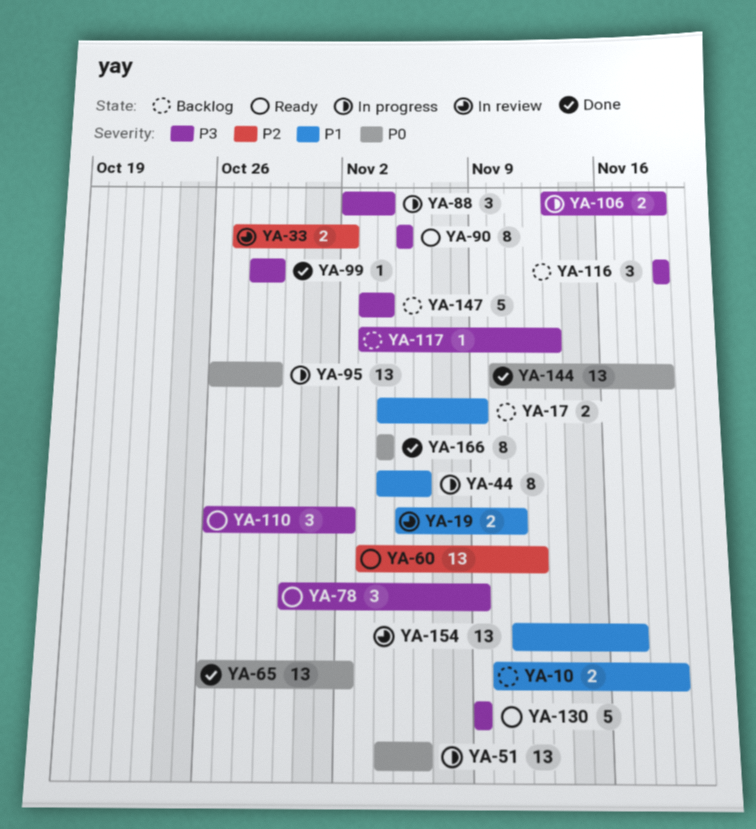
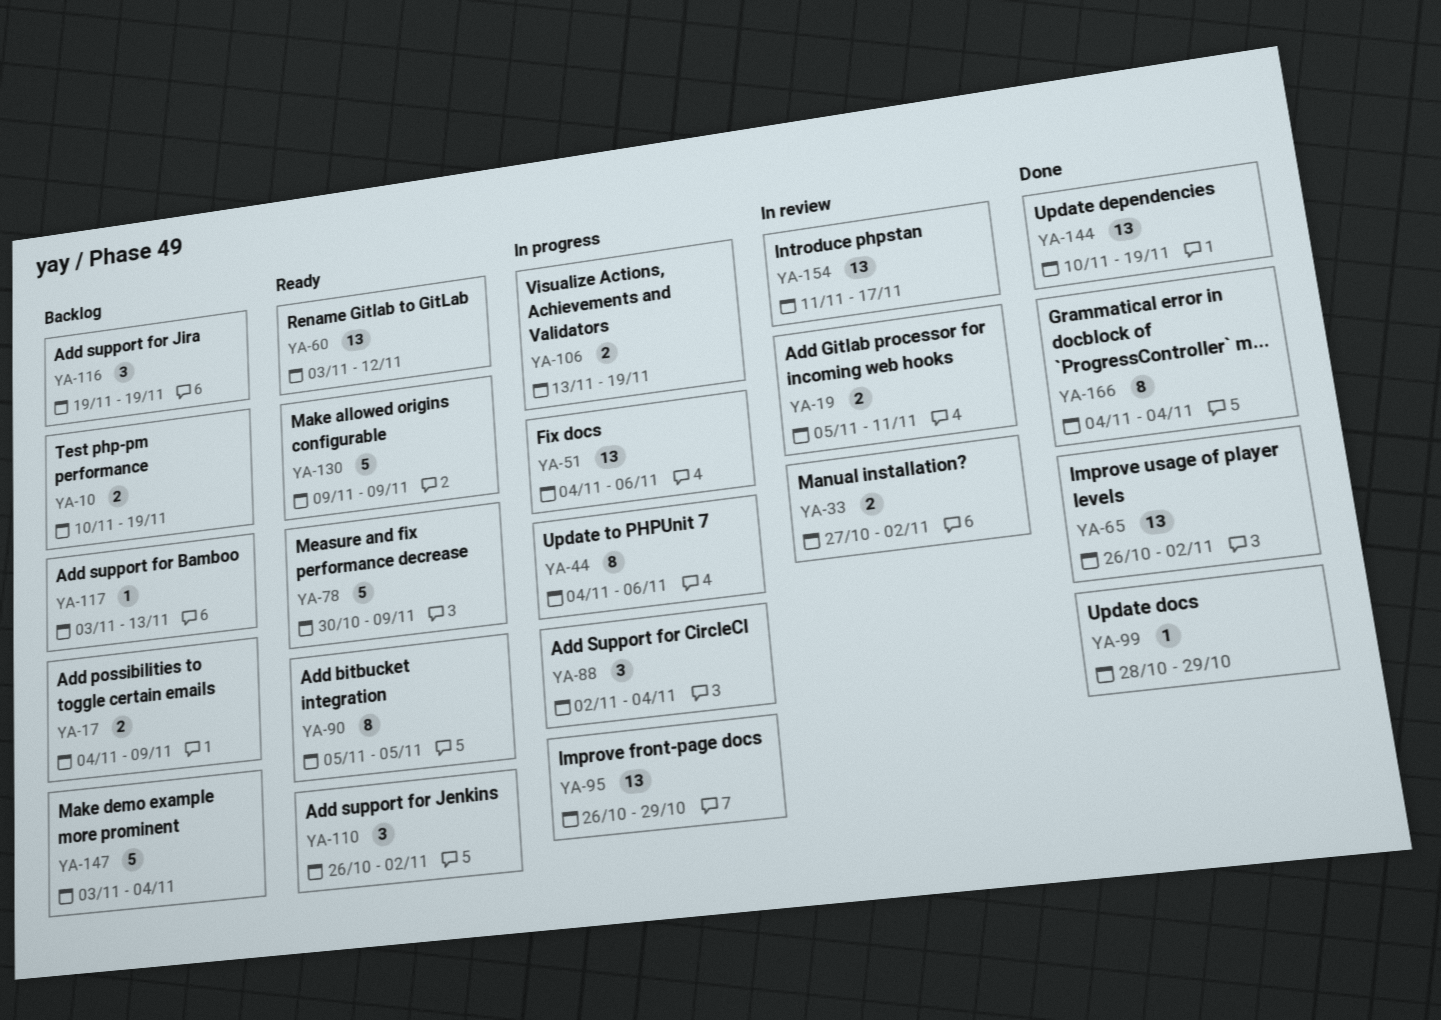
YA-78, estimate: 3 -> 5

